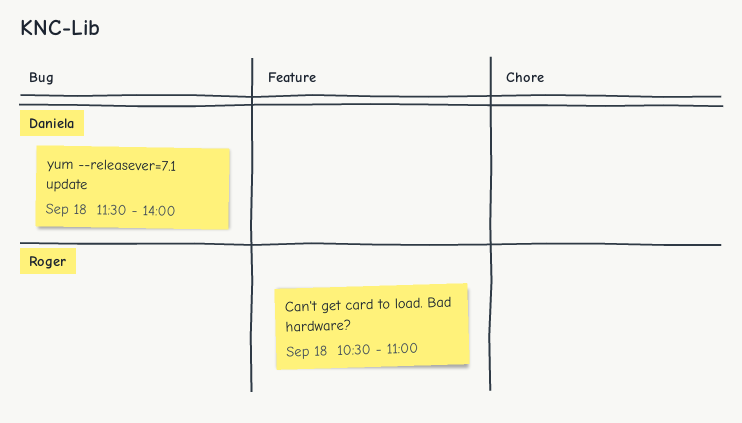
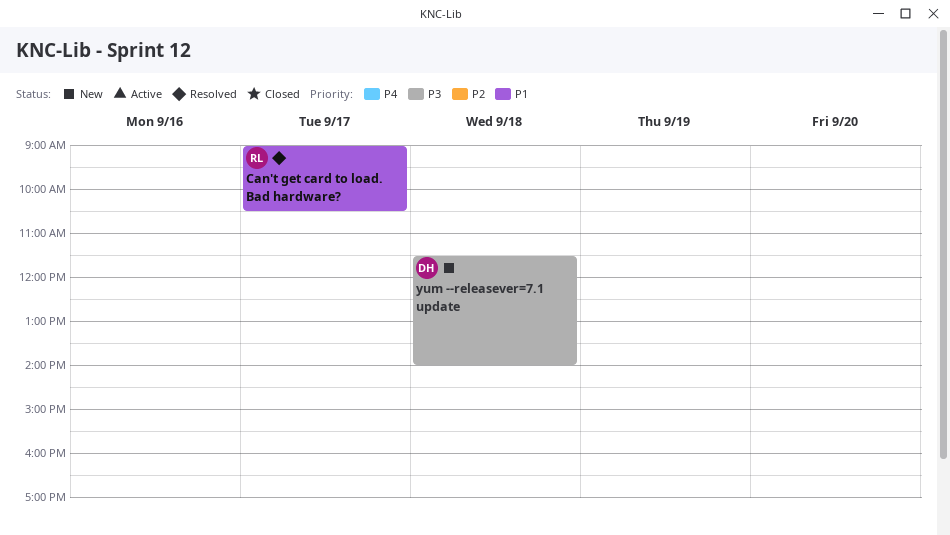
Can't get card to load. Bad hardware?, day: Sep 18 -> Sep 17
Can't get card to load. Bad hardware?, begins: 10:30 -> 09:00
Can't get card to load. Bad hardware?, ends: 11:00 -> 10:30

